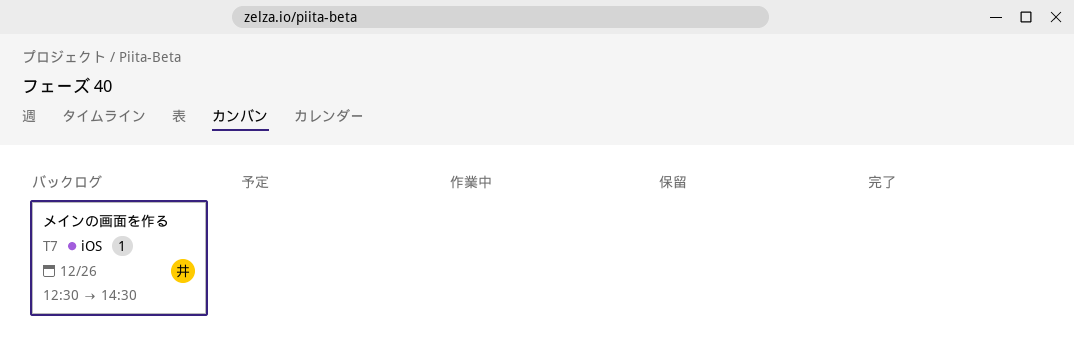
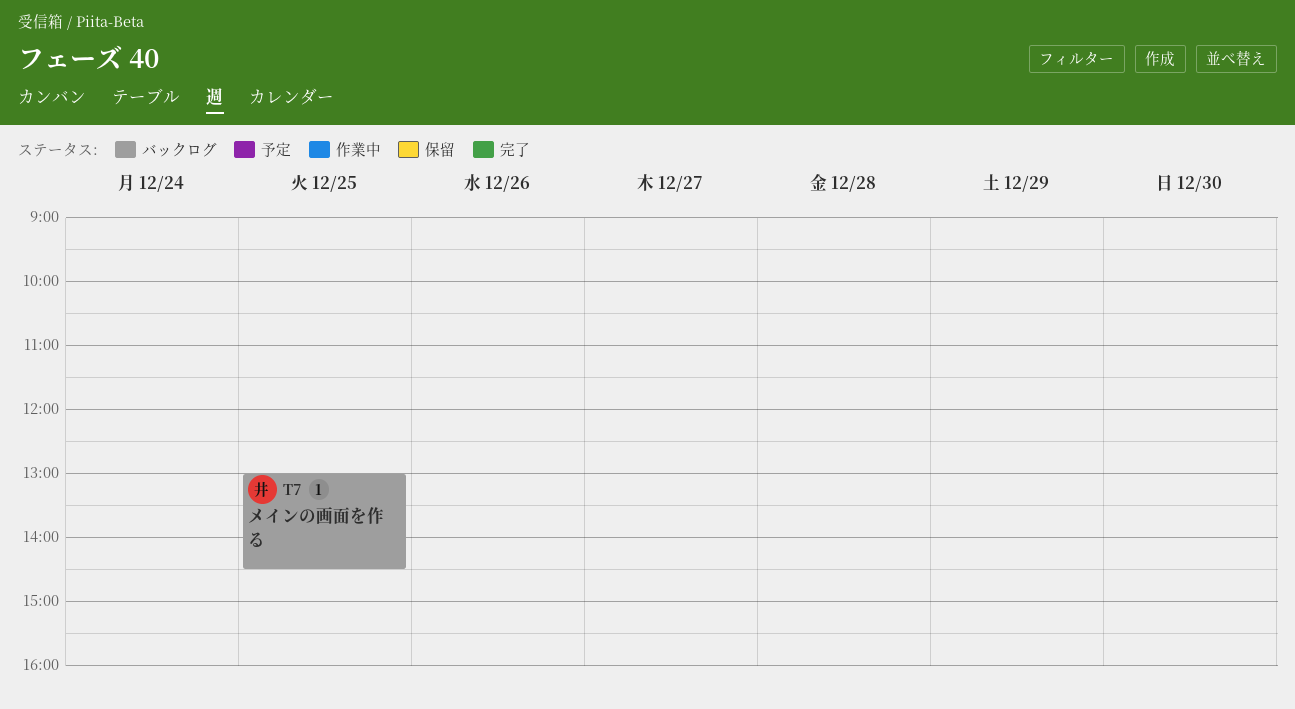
T7, day: Dec 26 -> Dec 25
T7, begins: 12:30 -> 13:00

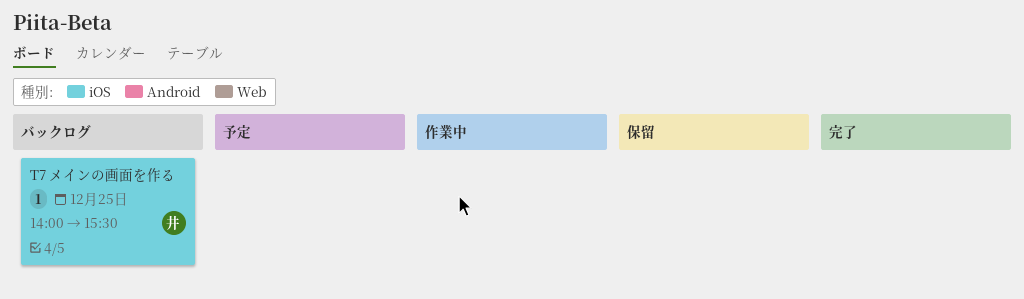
T7, begins: 13:00 -> 14:00
T7, ends: 14:30 -> 15:30

